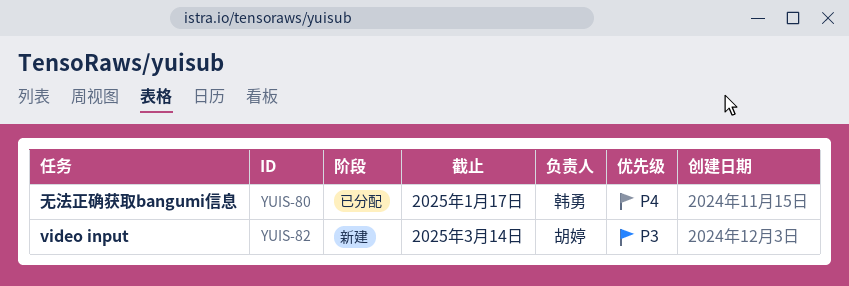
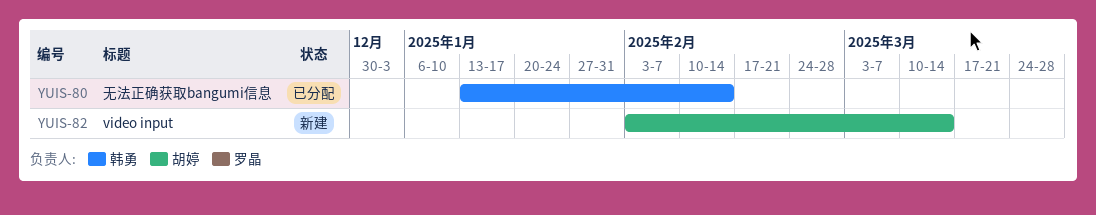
YUIS-80, due: Jan 17 -> Feb 14

